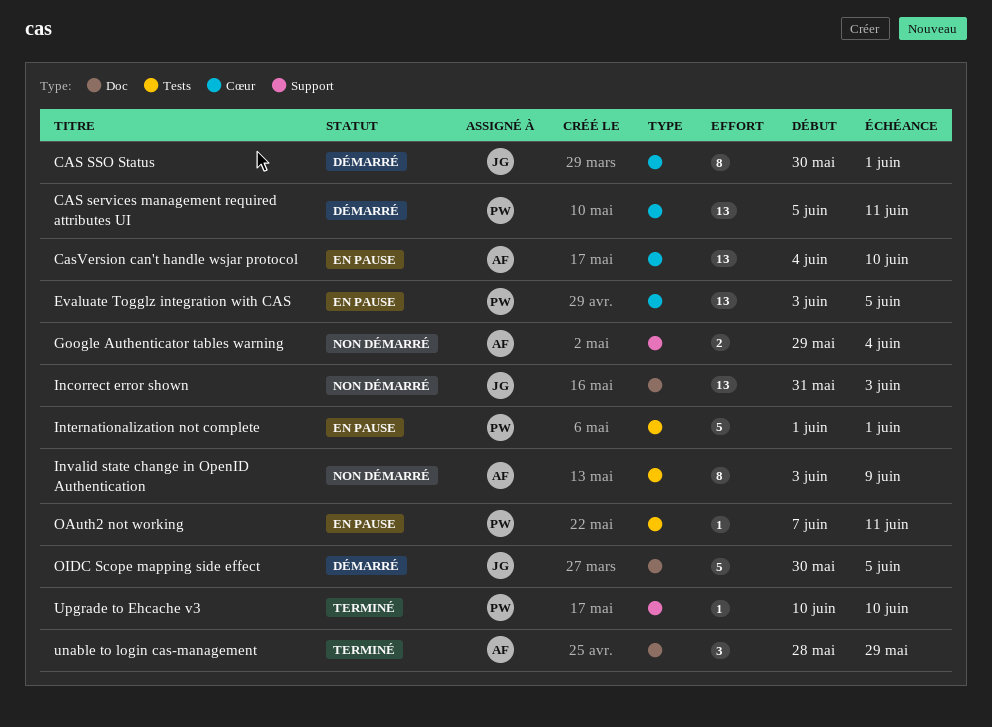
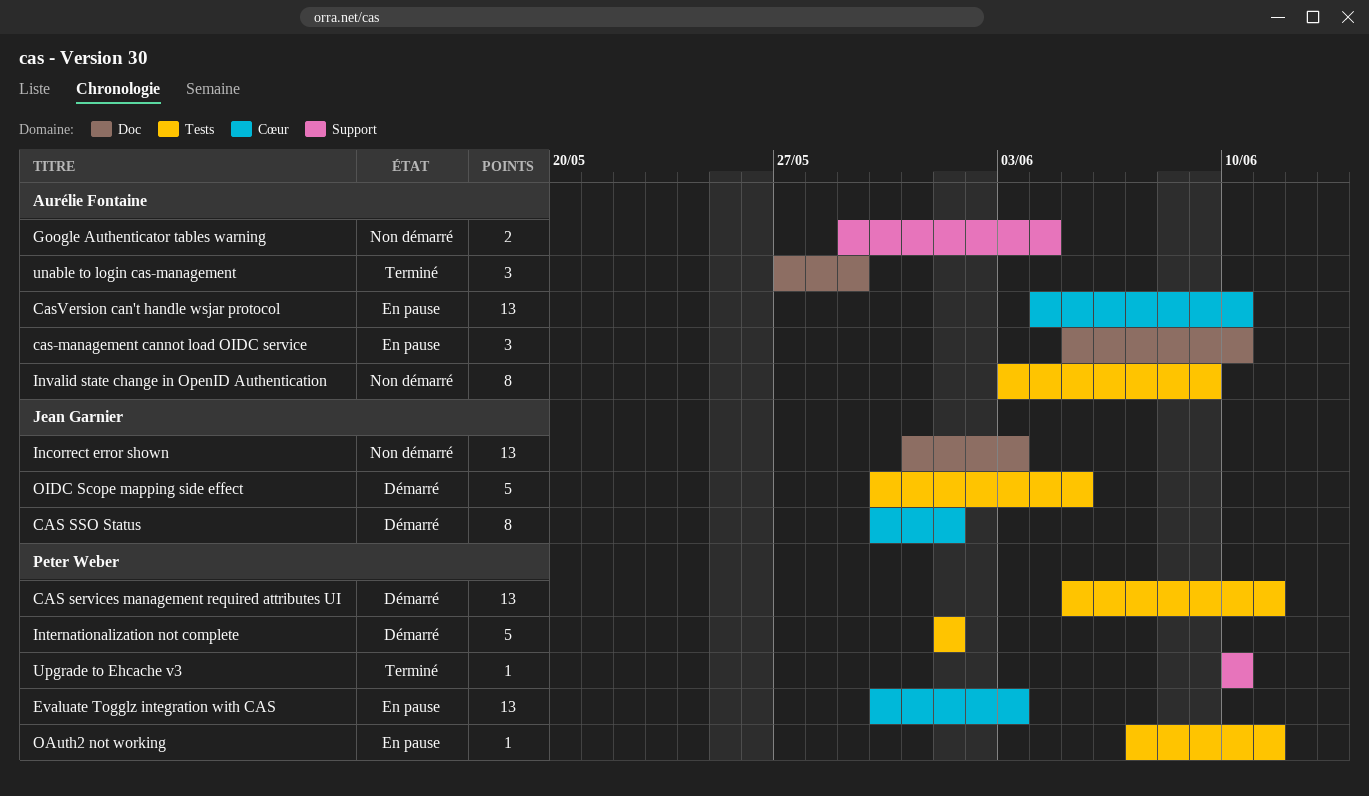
CAS services management required attributes UI, label: Cœur -> Tests
cas-management cannot load OIDC service: none -> present
Evaluate Togglz integration with CAS, start: Jun 3 -> May 30
Evaluate Togglz integration with CAS, due: Jun 5 -> Jun 3
Internationalization not complete, status: En pause -> Démarré
OIDC Scope mapping side effect, label: Doc -> Tests
unable to login cas-management, start: May 28 -> May 27

